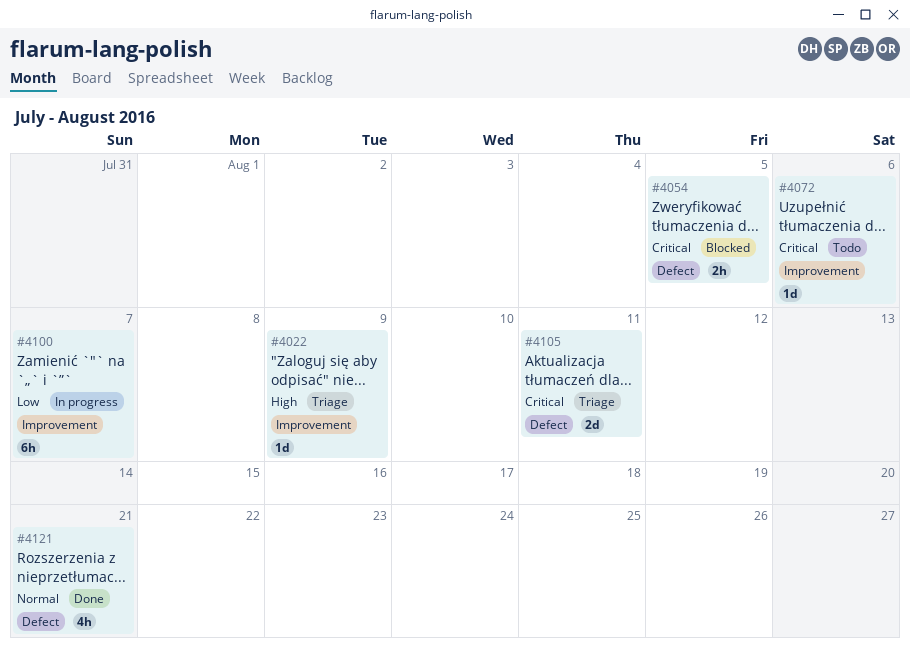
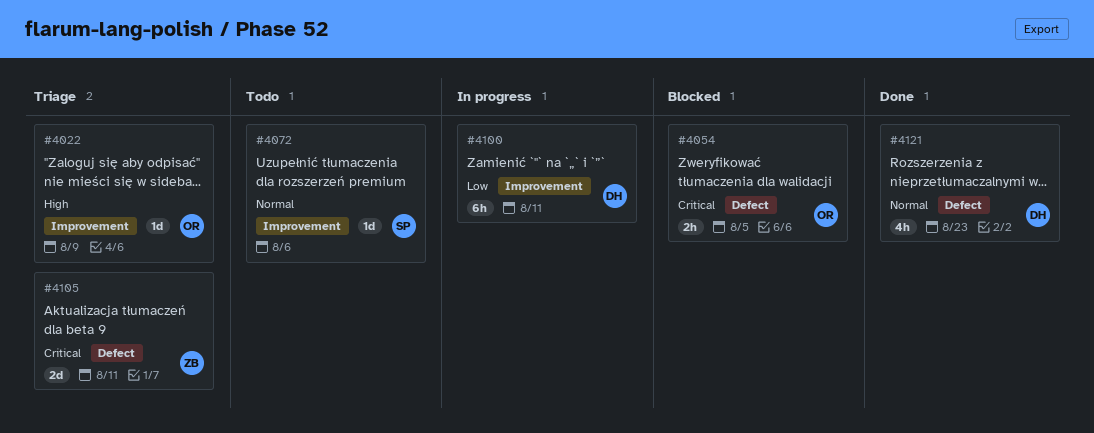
#4072, priority: Critical -> Normal
#4100, due: Aug 7 -> Aug 11
#4121, due: Aug 21 -> Aug 23

